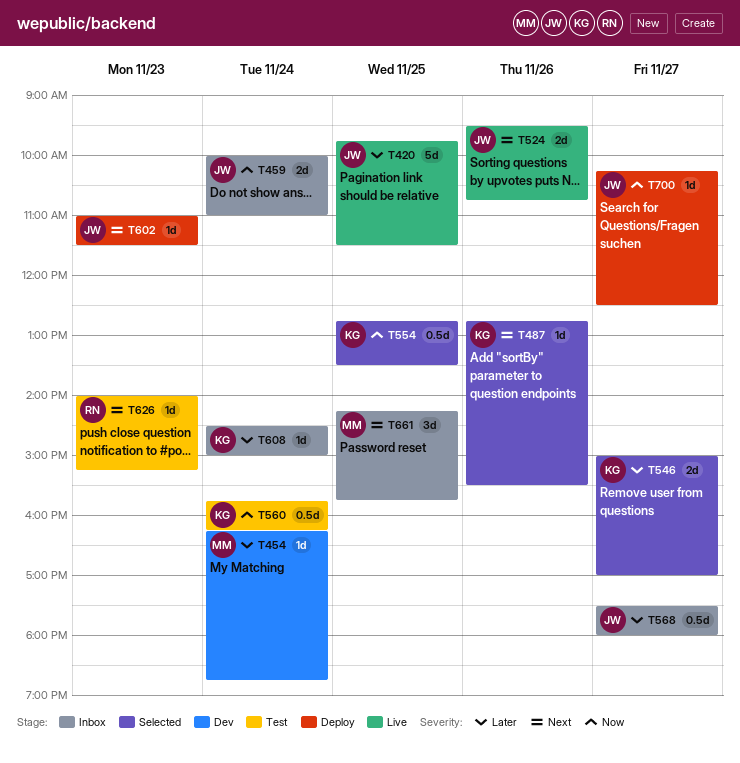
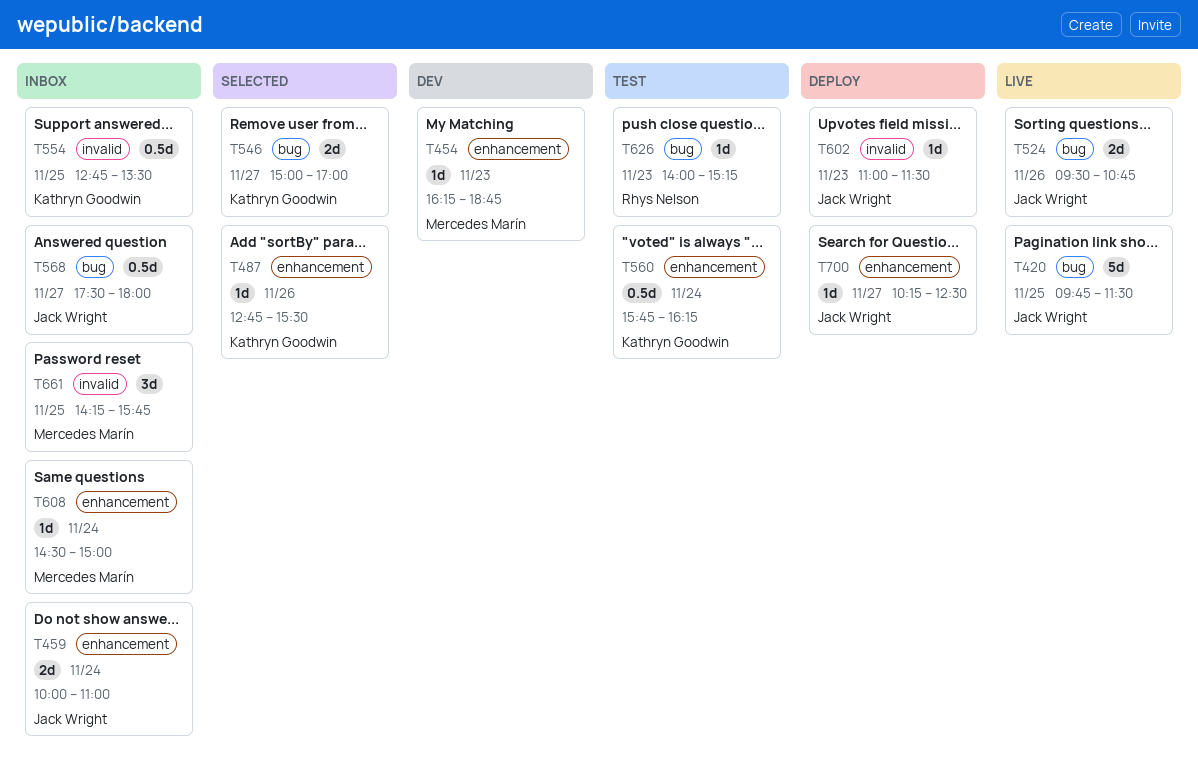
T454, day: Nov 24 -> Nov 23
T554, status: Selected -> Inbox
T608, owner: Kathryn Goodwin -> Mercedes Marín

